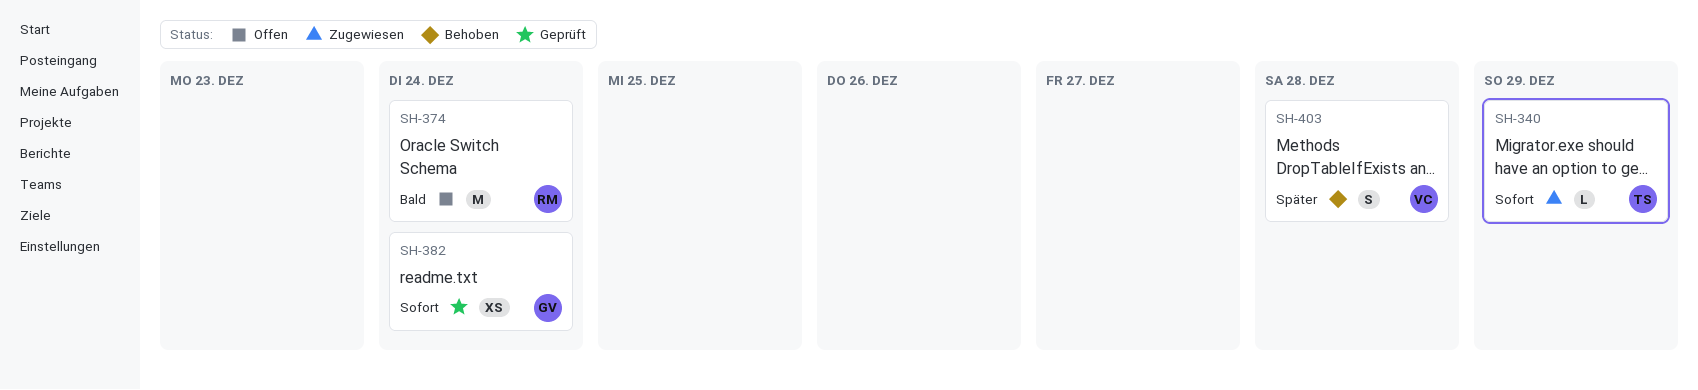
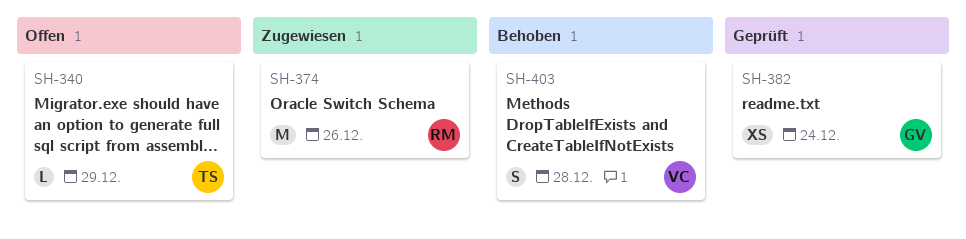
SH-340, status: Zugewiesen -> Offen
SH-374, status: Offen -> Zugewiesen
SH-374, due: Dec 24 -> Dec 26

